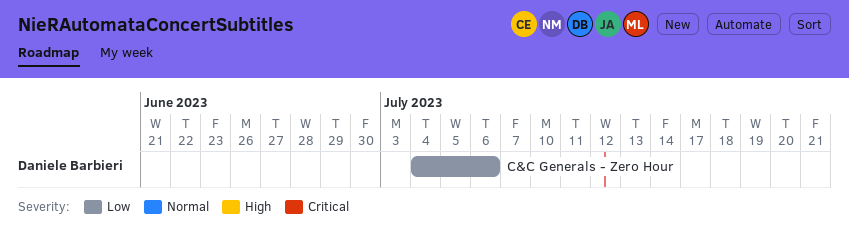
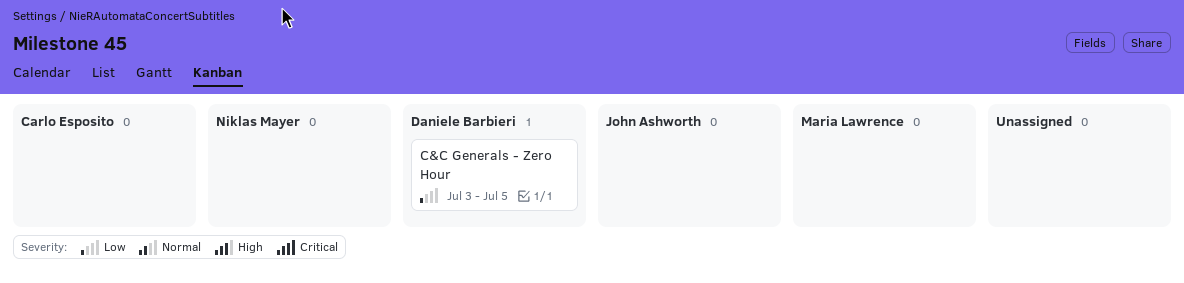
C&C Generals - Zero Hour, start: Jul 4 -> Jul 3
C&C Generals - Zero Hour, due: Jul 6 -> Jul 5

